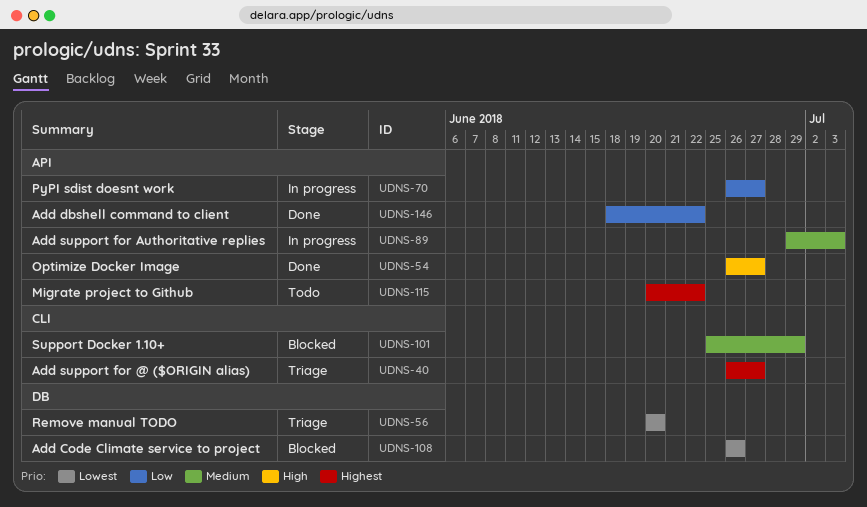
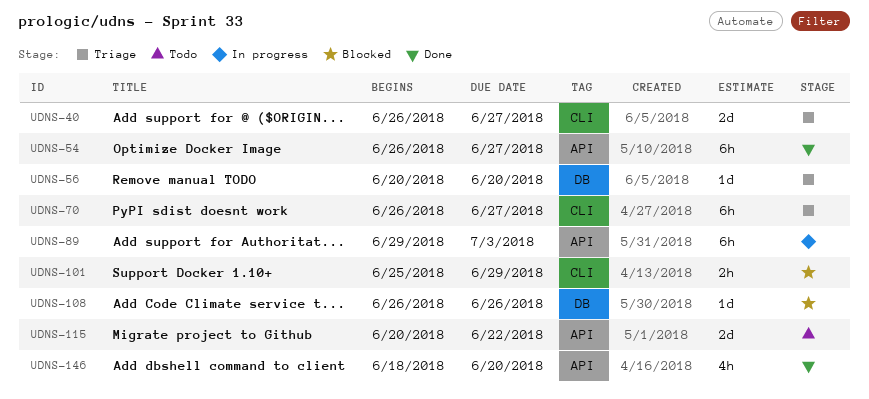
UDNS-70, status: In progress -> Triage
UDNS-70, label: API -> CLI
UDNS-146, due: Jun 22 -> Jun 20

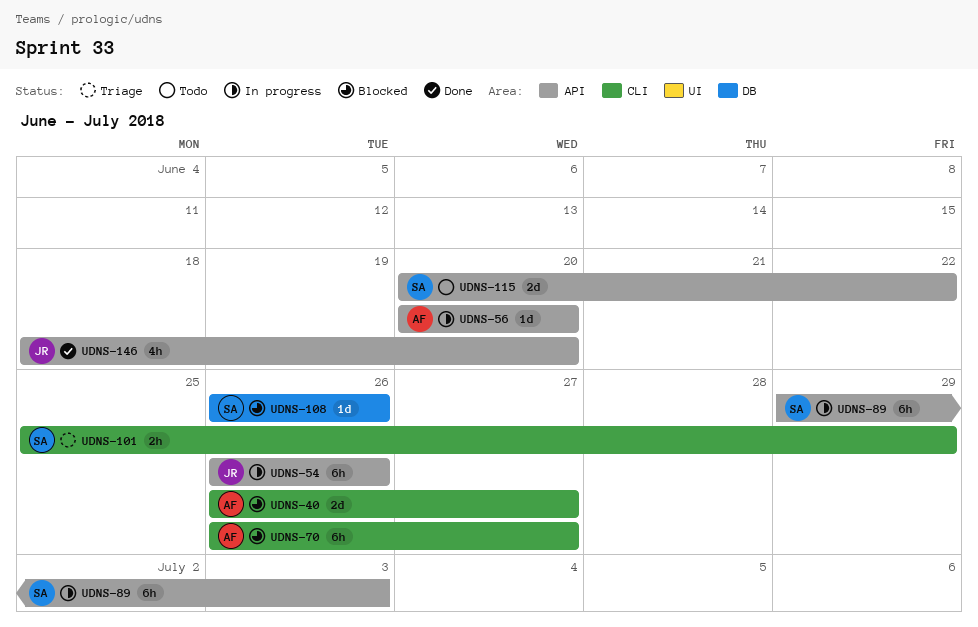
UDNS-40, status: Triage -> Blocked
UDNS-54, status: Done -> In progress
UDNS-54, due: Jun 27 -> Jun 26
UDNS-56, status: Triage -> In progress
UDNS-56, label: DB -> API
UDNS-70, status: Triage -> Blocked
UDNS-101, status: Blocked -> Triage

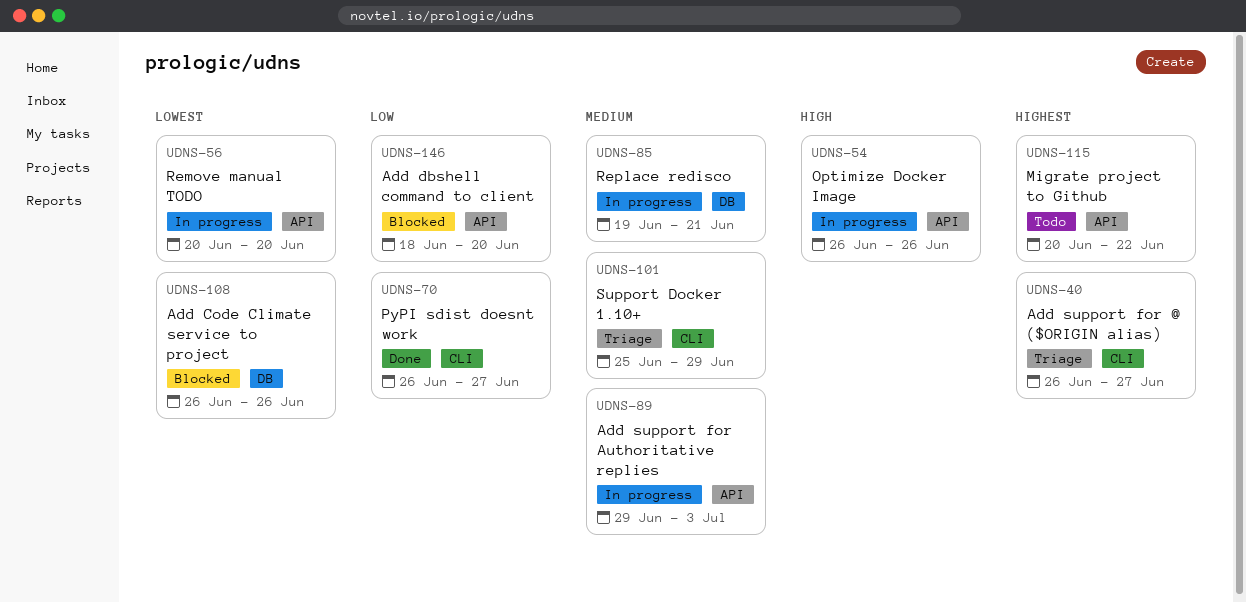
UDNS-40, status: Blocked -> Triage
UDNS-70, status: Blocked -> Done
UDNS-85: none -> present
UDNS-146, status: Done -> Blocked

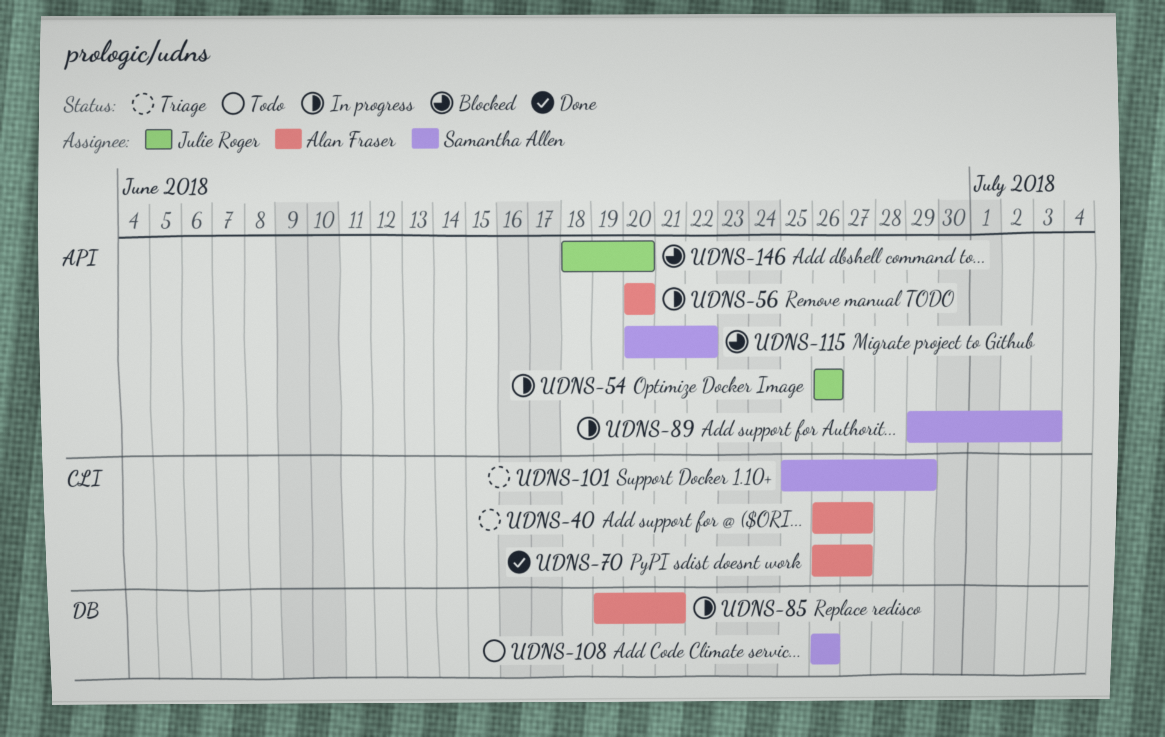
UDNS-108, status: Blocked -> Todo
UDNS-115, status: Todo -> Blocked

